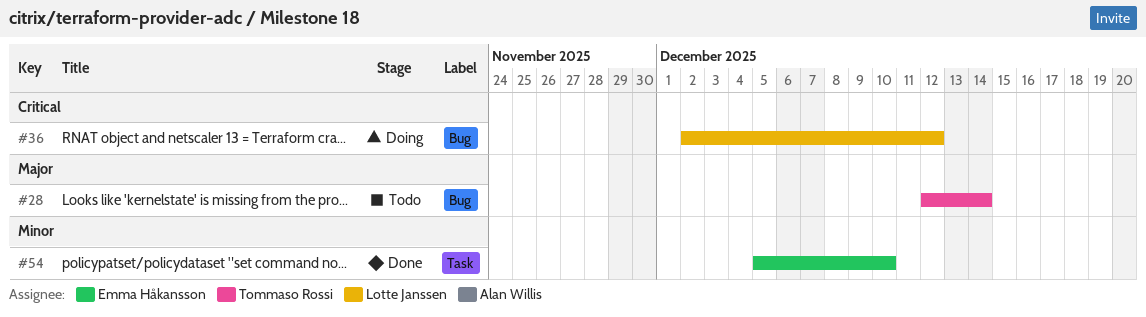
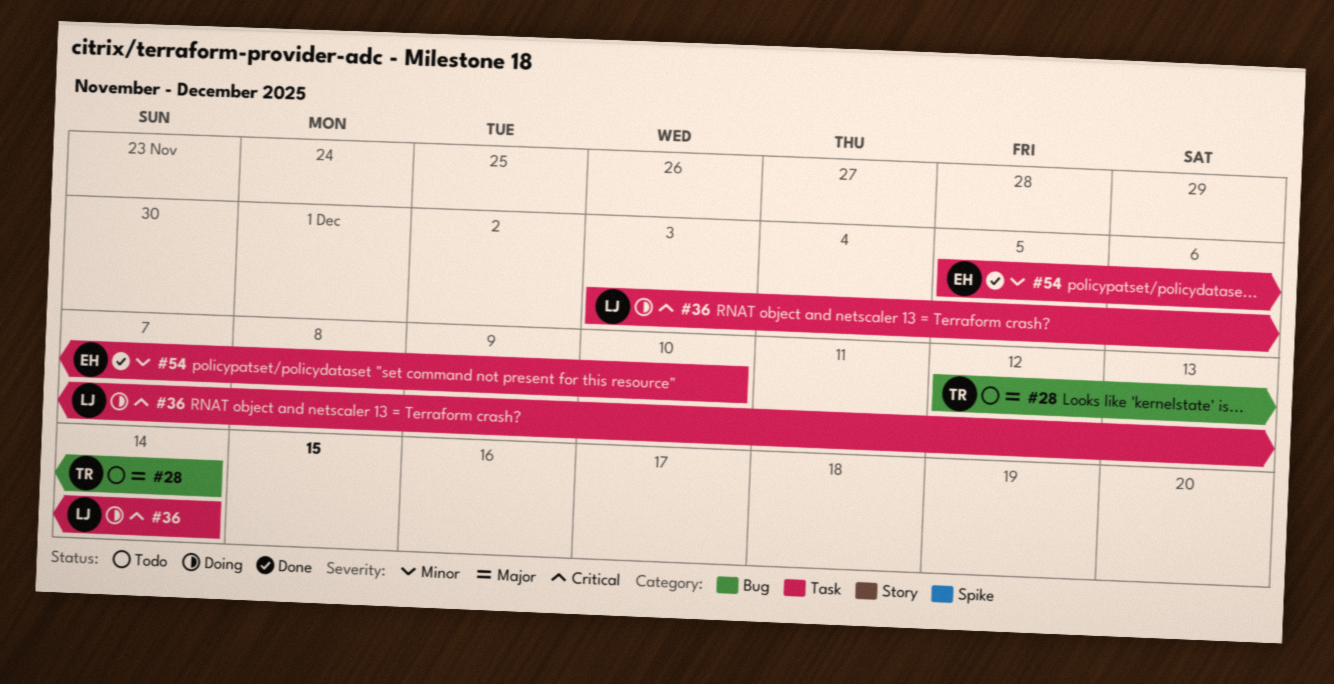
#36, label: Bug -> Task
#36, start: Dec 2 -> Dec 3
#36, due: Dec 12 -> Dec 14

